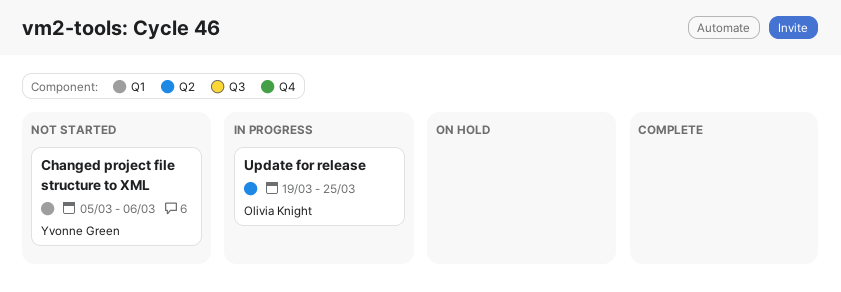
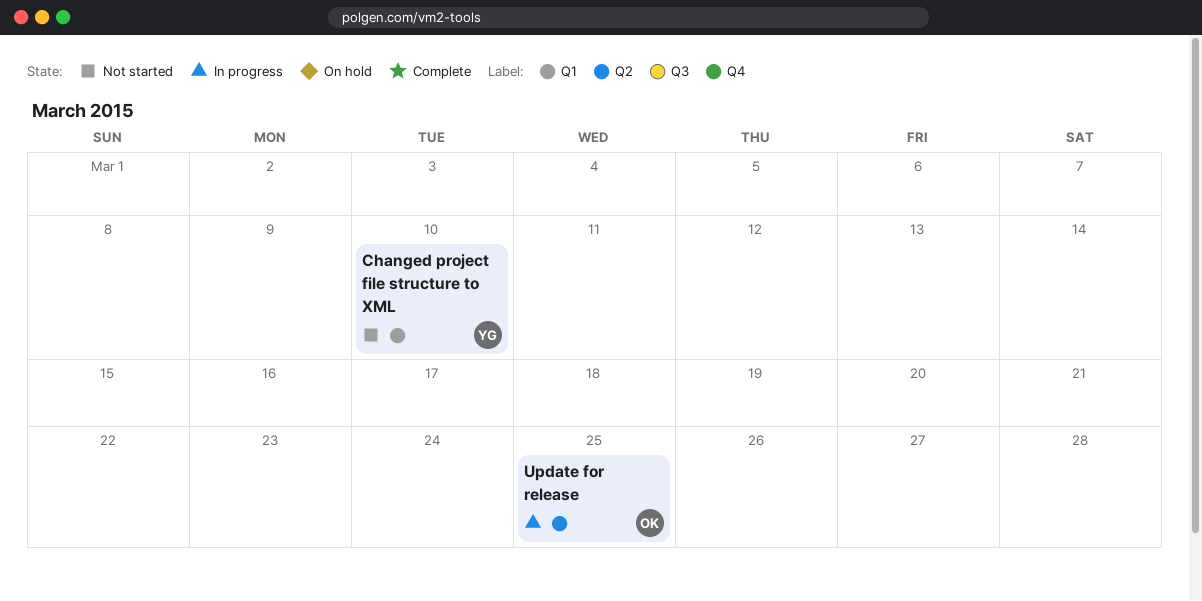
Changed project file structure to XML, due: Mar 6 -> Mar 10

